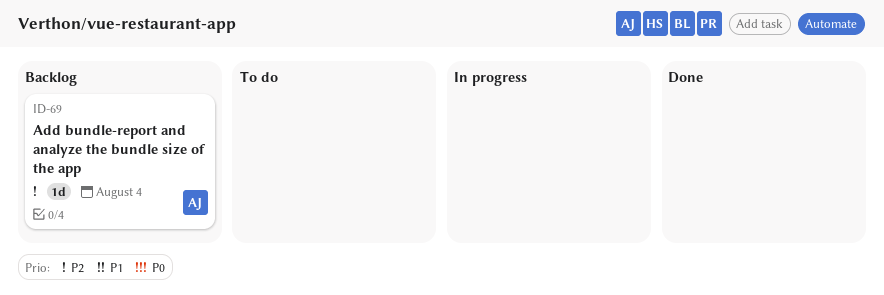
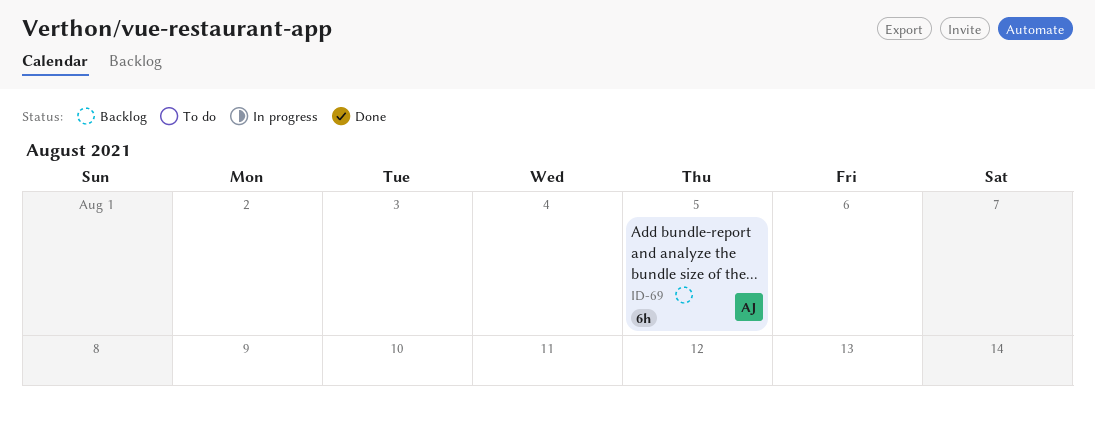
ID-69, estimate: 1d -> 6h
ID-69, due: Aug 4 -> Aug 5

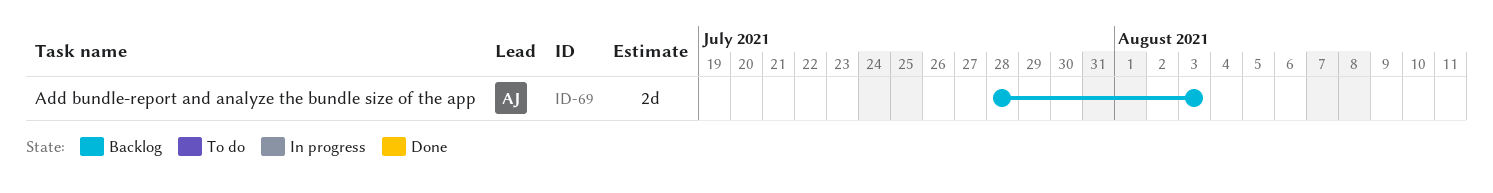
ID-69, estimate: 6h -> 2d
ID-69, due: Aug 5 -> Aug 3

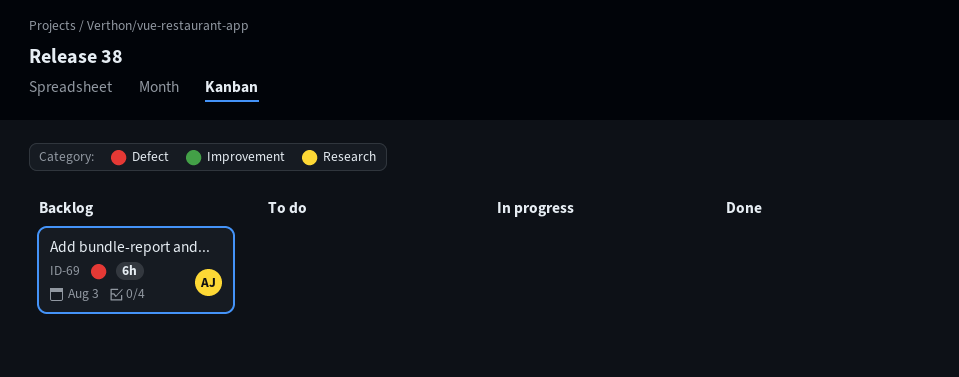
ID-69, estimate: 2d -> 6h

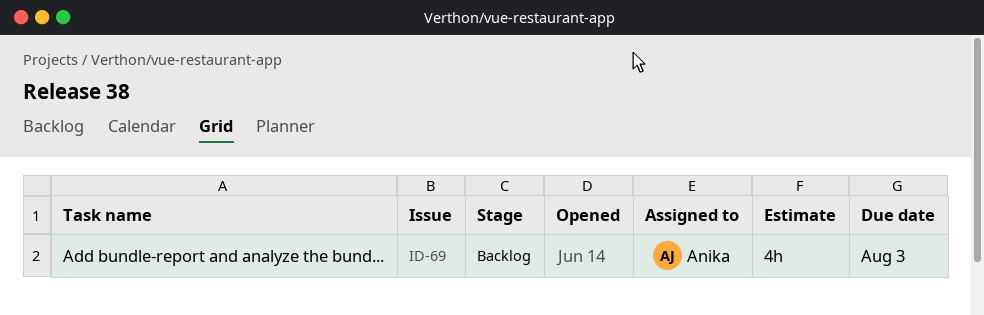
ID-69, estimate: 6h -> 4h

